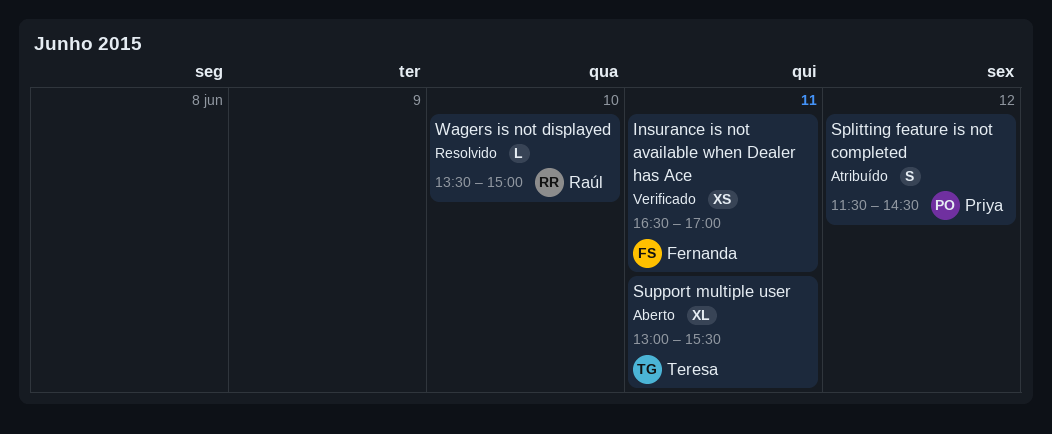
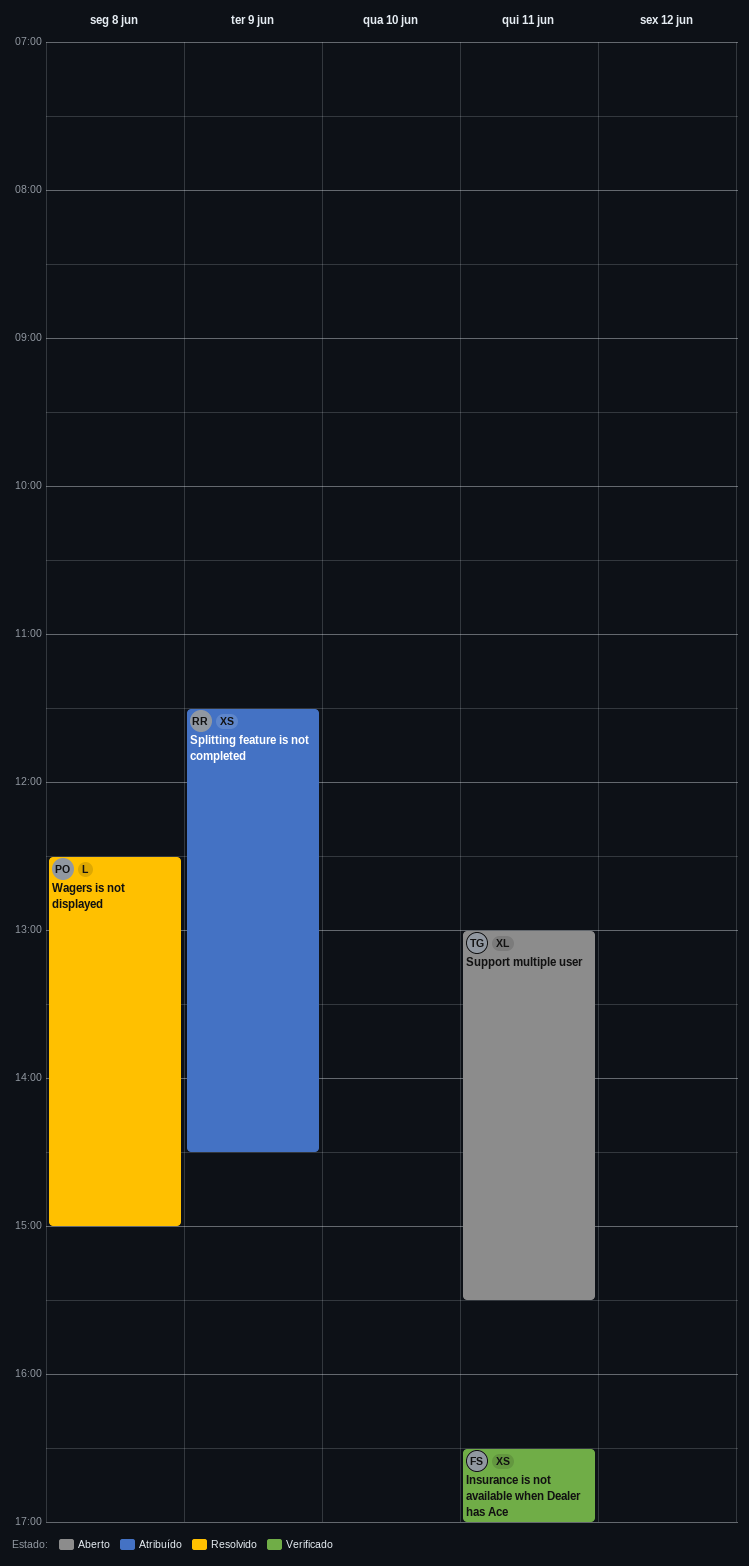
Splitting feature is not completed, owner: Priya -> Raúl
Splitting feature is not completed, estimate: S -> XS
Splitting feature is not completed, day: Jun 12 -> Jun 9
Wagers is not displayed, owner: Raúl -> Priya
Wagers is not displayed, day: Jun 10 -> Jun 8
Wagers is not displayed, begins: 13:30 -> 12:30

